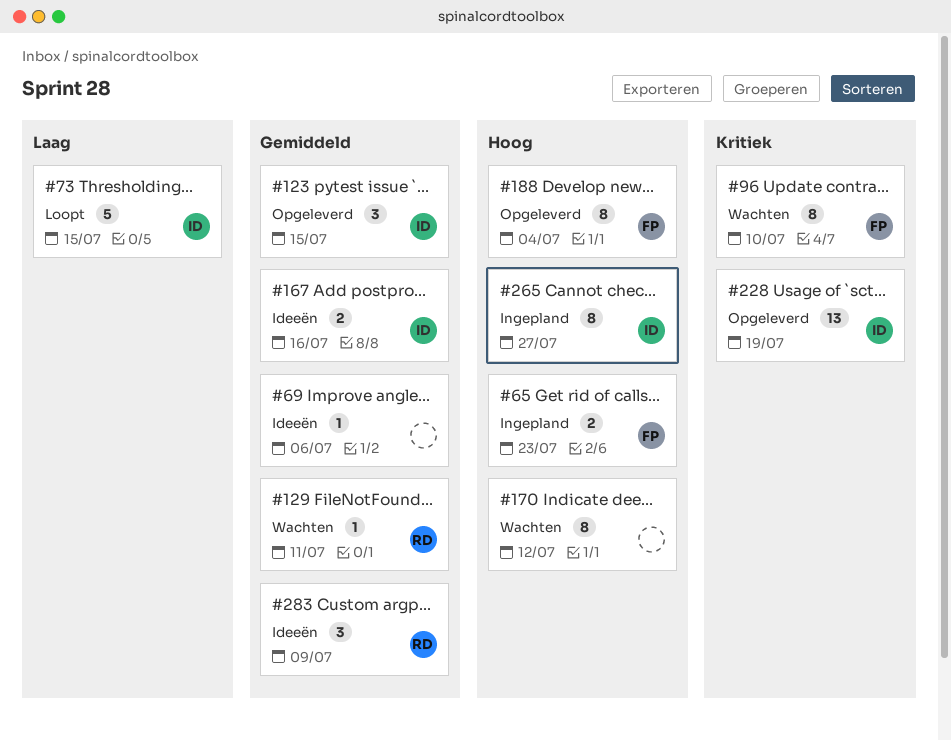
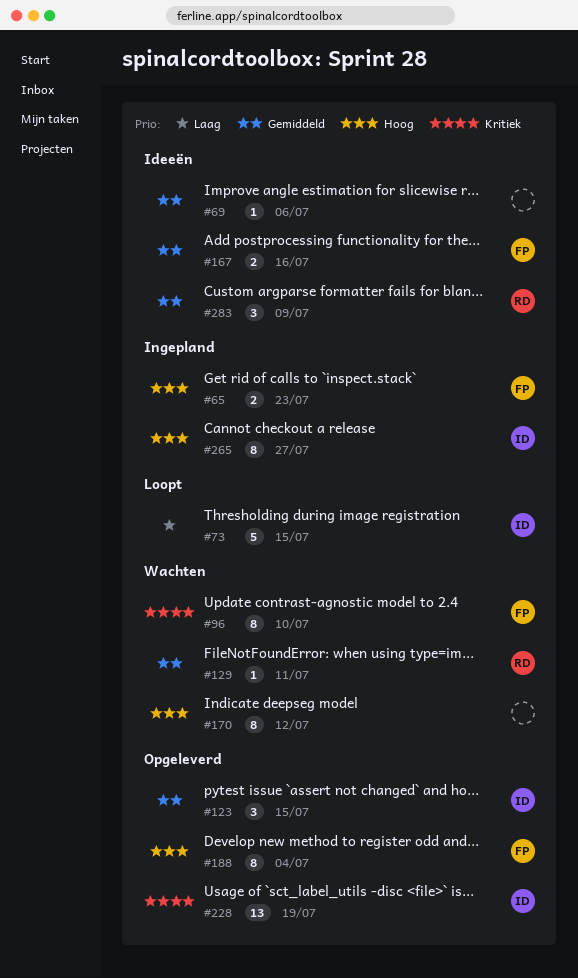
#167, owner: ID -> FP

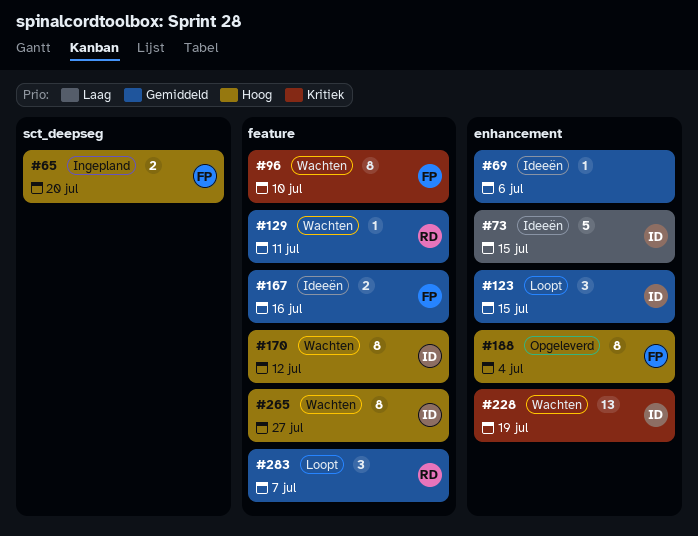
#65, due: Jul 23 -> Jul 20
#73, status: Loopt -> Ideeën
#123, status: Opgeleverd -> Loopt
#170, owner: none -> ID
#228, status: Opgeleverd -> Wachten
#265, status: Ingepland -> Wachten
#283, status: Ideeën -> Loopt
#283, due: Jul 9 -> Jul 7

